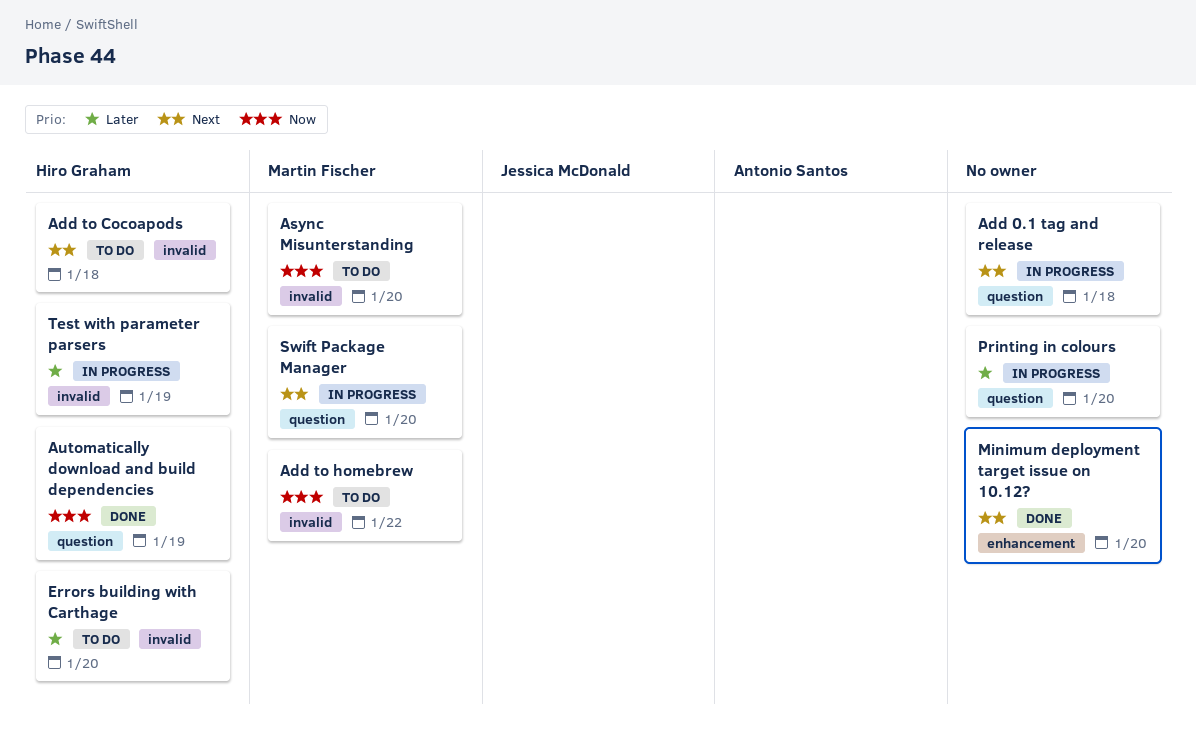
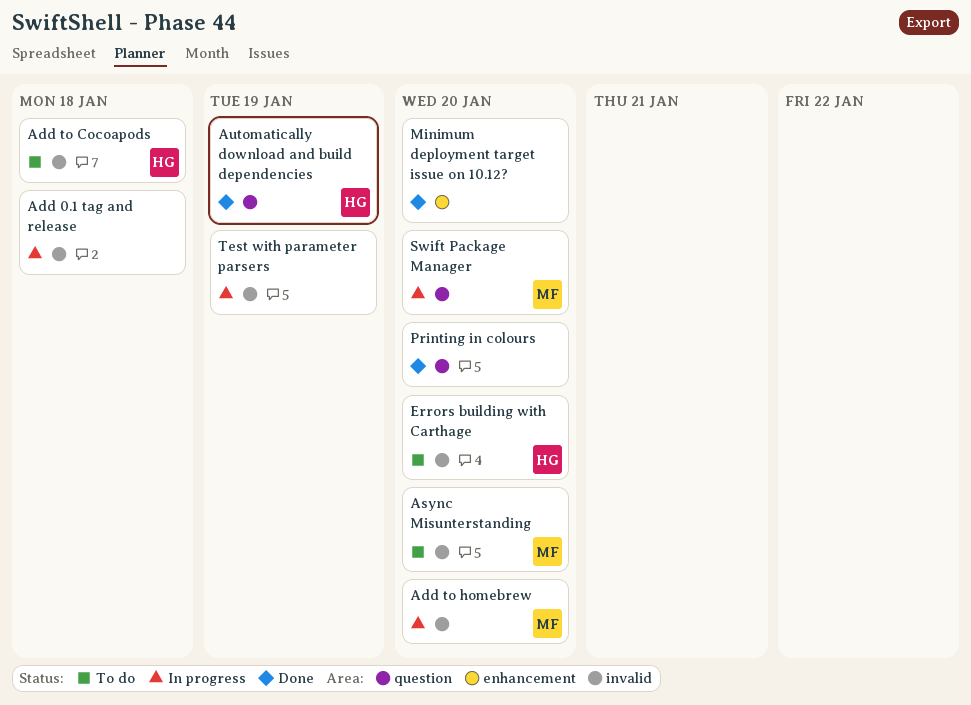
Add 0.1 tag and release, label: question -> invalid
Add to homebrew, status: To do -> In progress
Add to homebrew, due: Jan 22 -> Jan 20
Printing in colours, status: In progress -> Done
Test with parameter parsers, owner: Hiro Graham -> none

